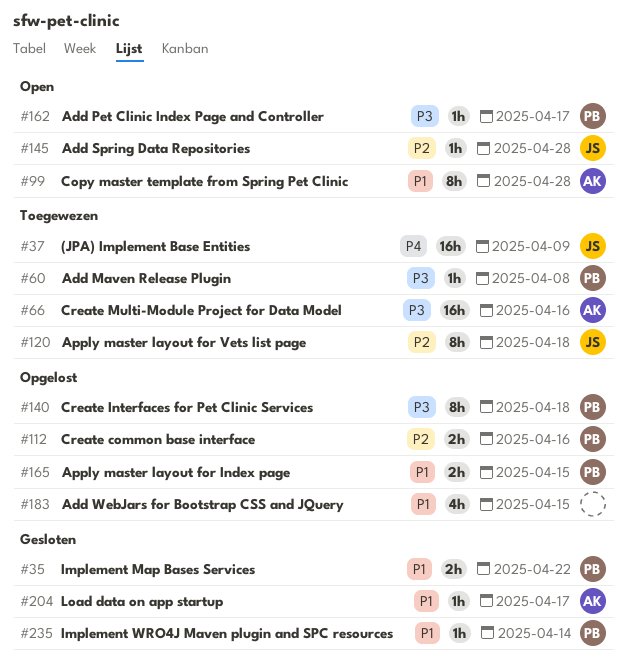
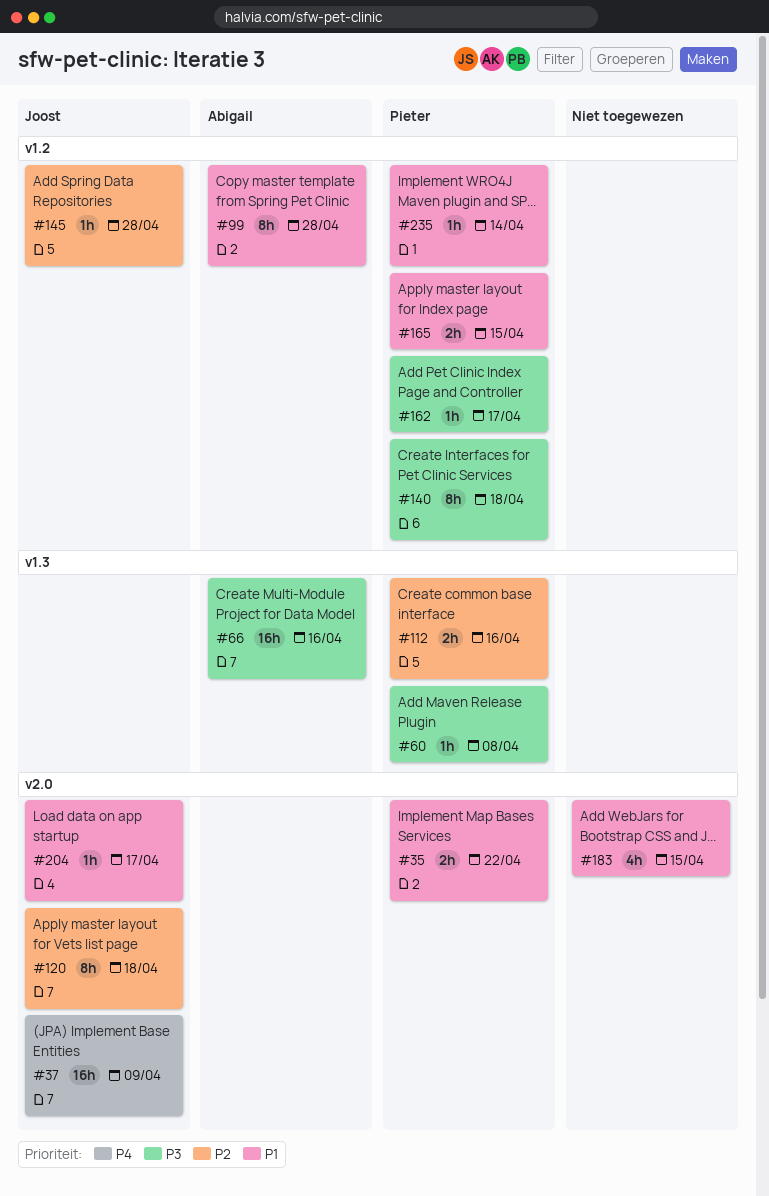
#204, owner: Abigail -> Joost

